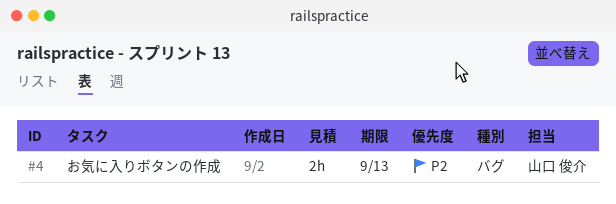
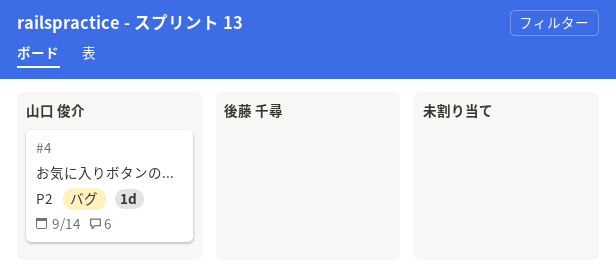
#4, estimate: 2h -> 1d
#4, due: Sep 13 -> Sep 14

